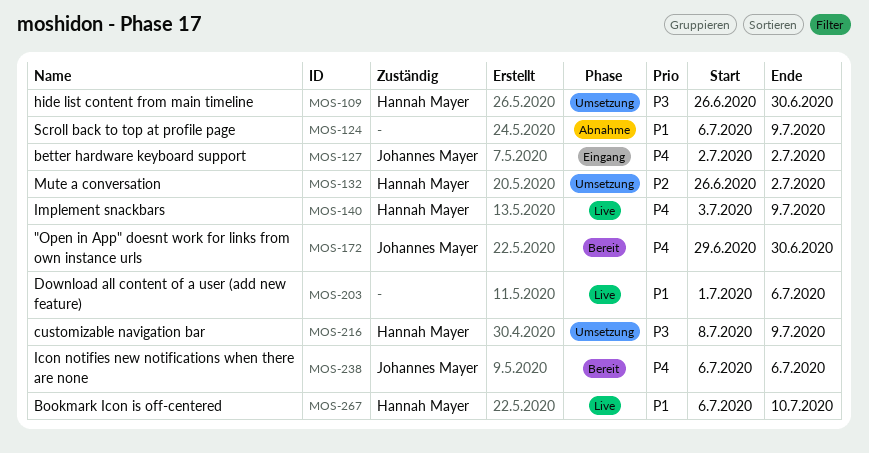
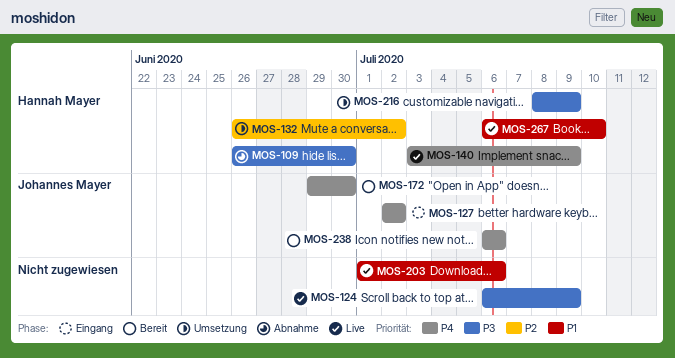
MOS-109, status: Umsetzung -> Abnahme
MOS-124, status: Abnahme -> Live
MOS-124, priority: P1 -> P3

